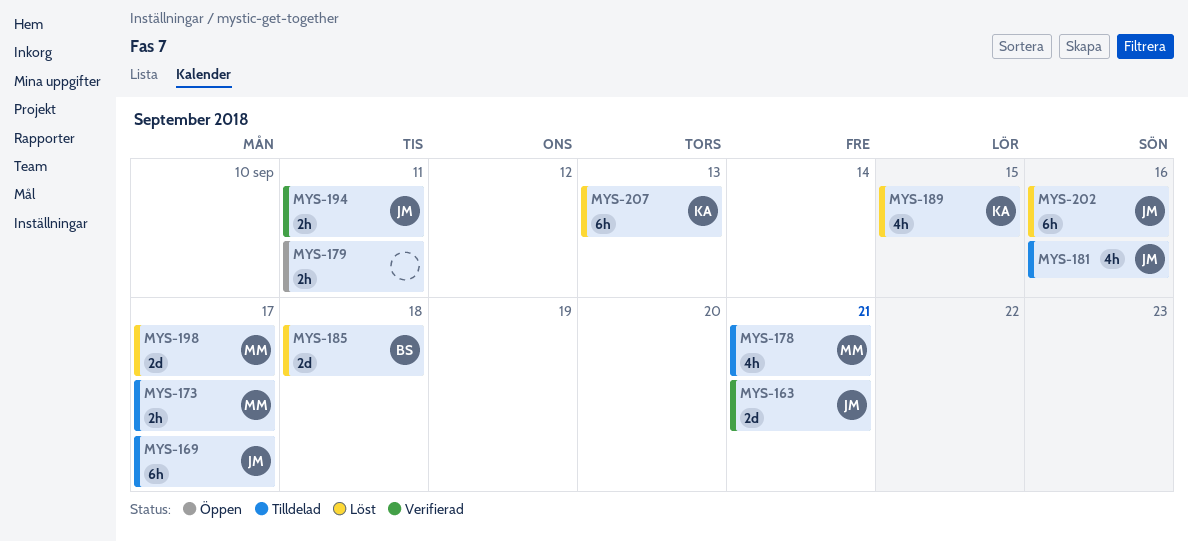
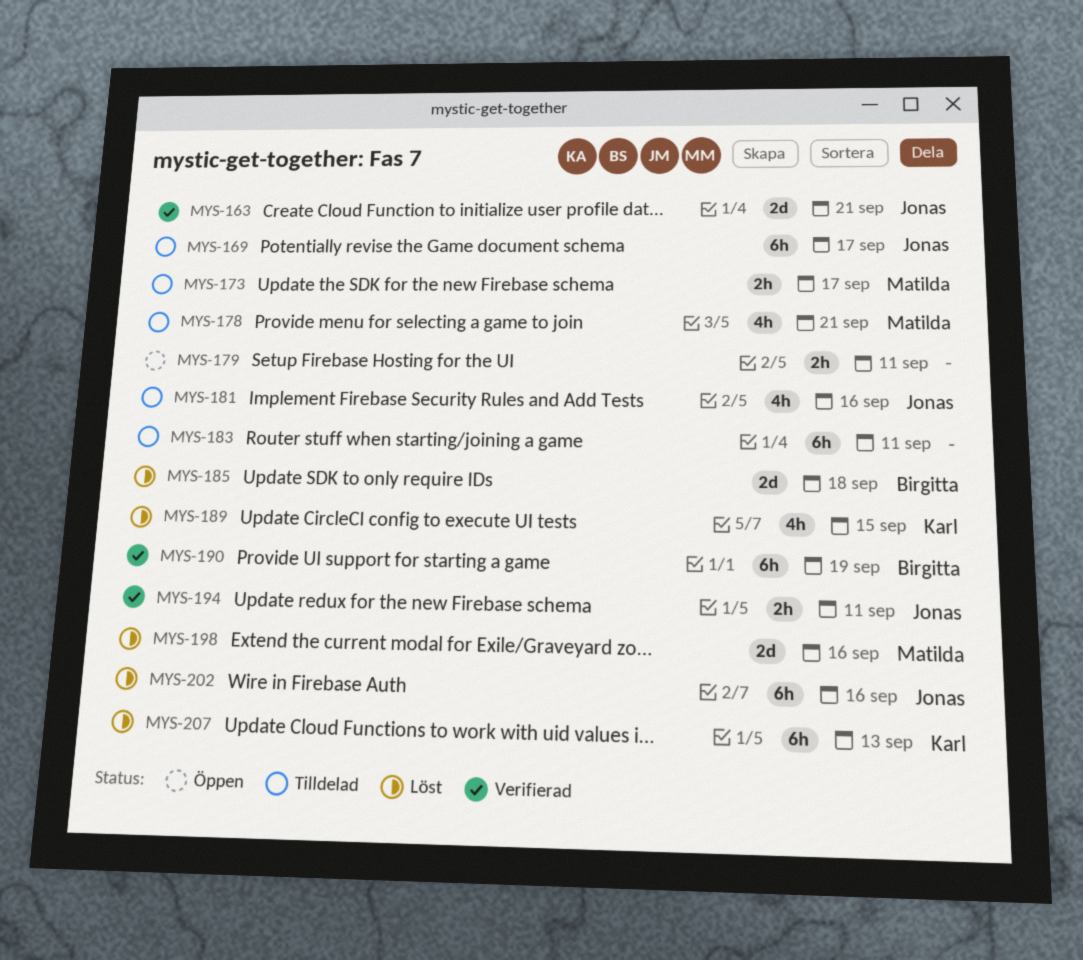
MYS-183: none -> present
MYS-190: none -> present
MYS-198, due: Sep 17 -> Sep 16

